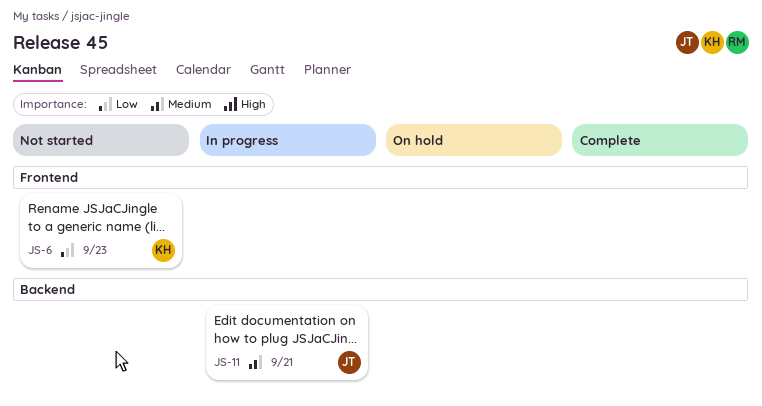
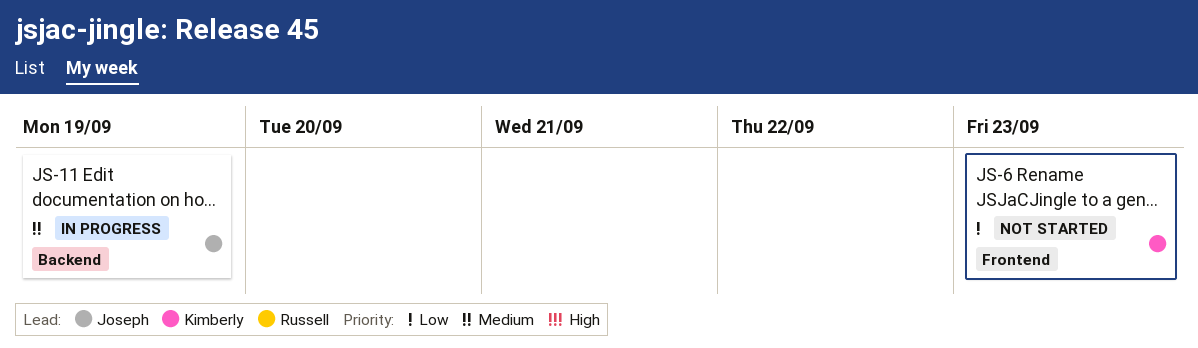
JS-11, due: Sep 21 -> Sep 19

